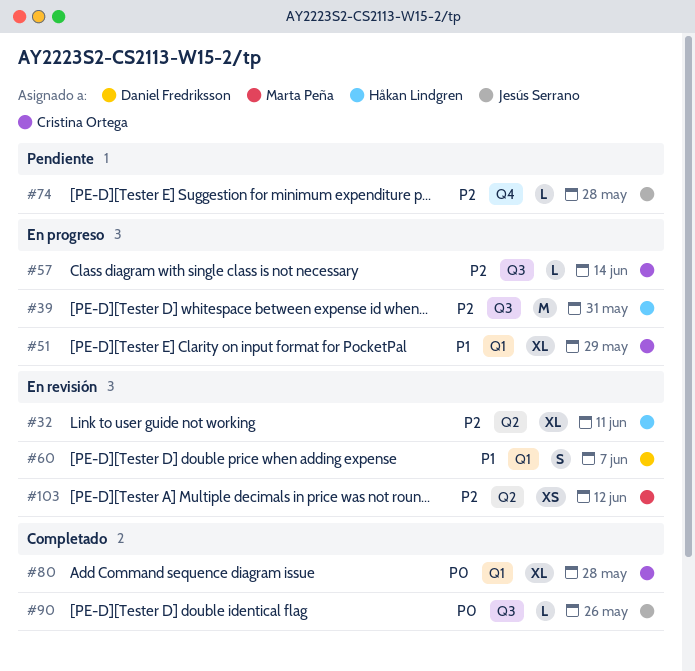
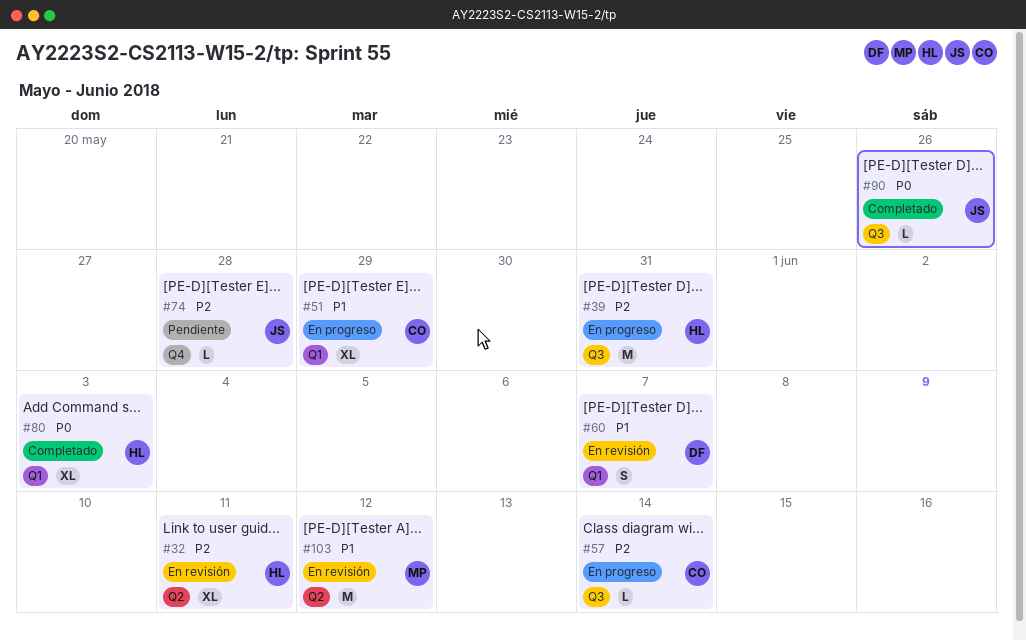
#80, owner: Cristina Ortega -> Håkan Lindgren
#80, due: May 28 -> Jun 3
#103, priority: P2 -> P1
#103, estimate: XS -> M

